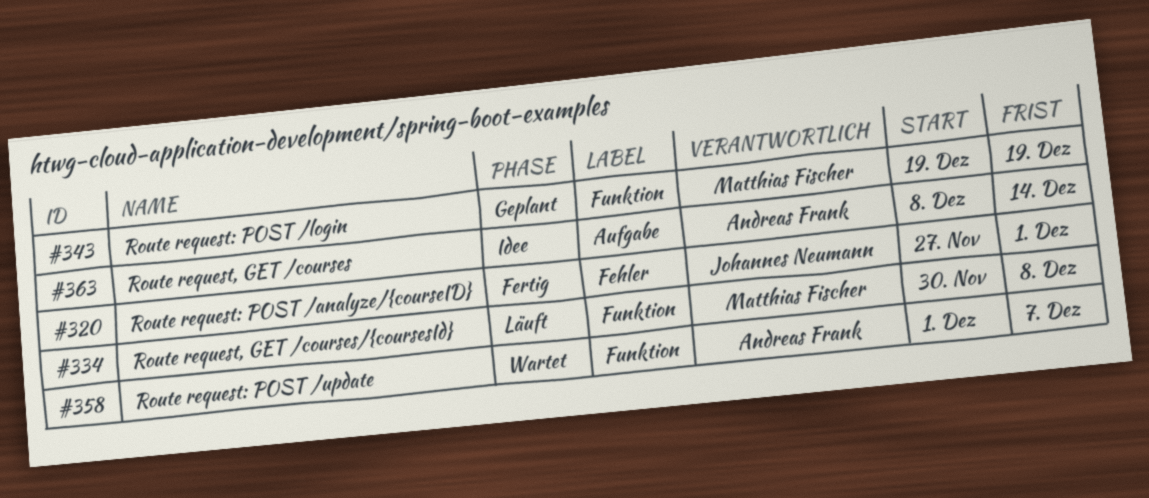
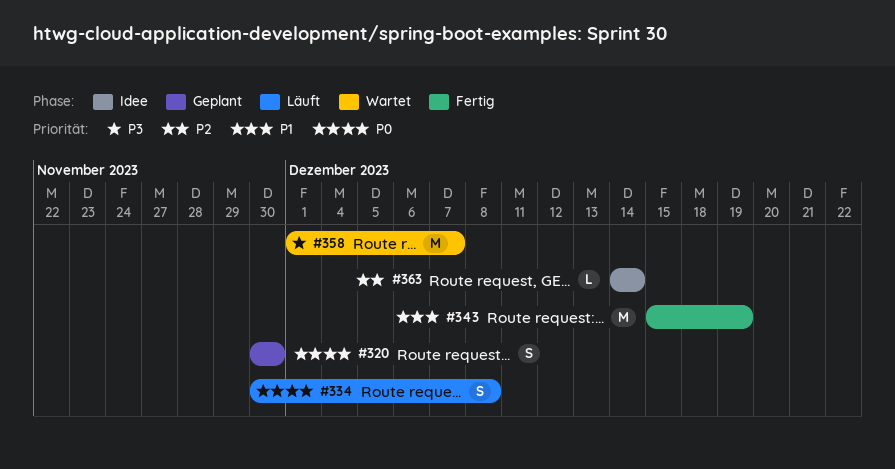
#320, status: Fertig -> Geplant
#320, start: Nov 27 -> Nov 30
#320, due: Dec 1 -> Nov 30
#343, status: Geplant -> Fertig
#343, start: Dec 19 -> Dec 15
#363, start: Dec 8 -> Dec 14

